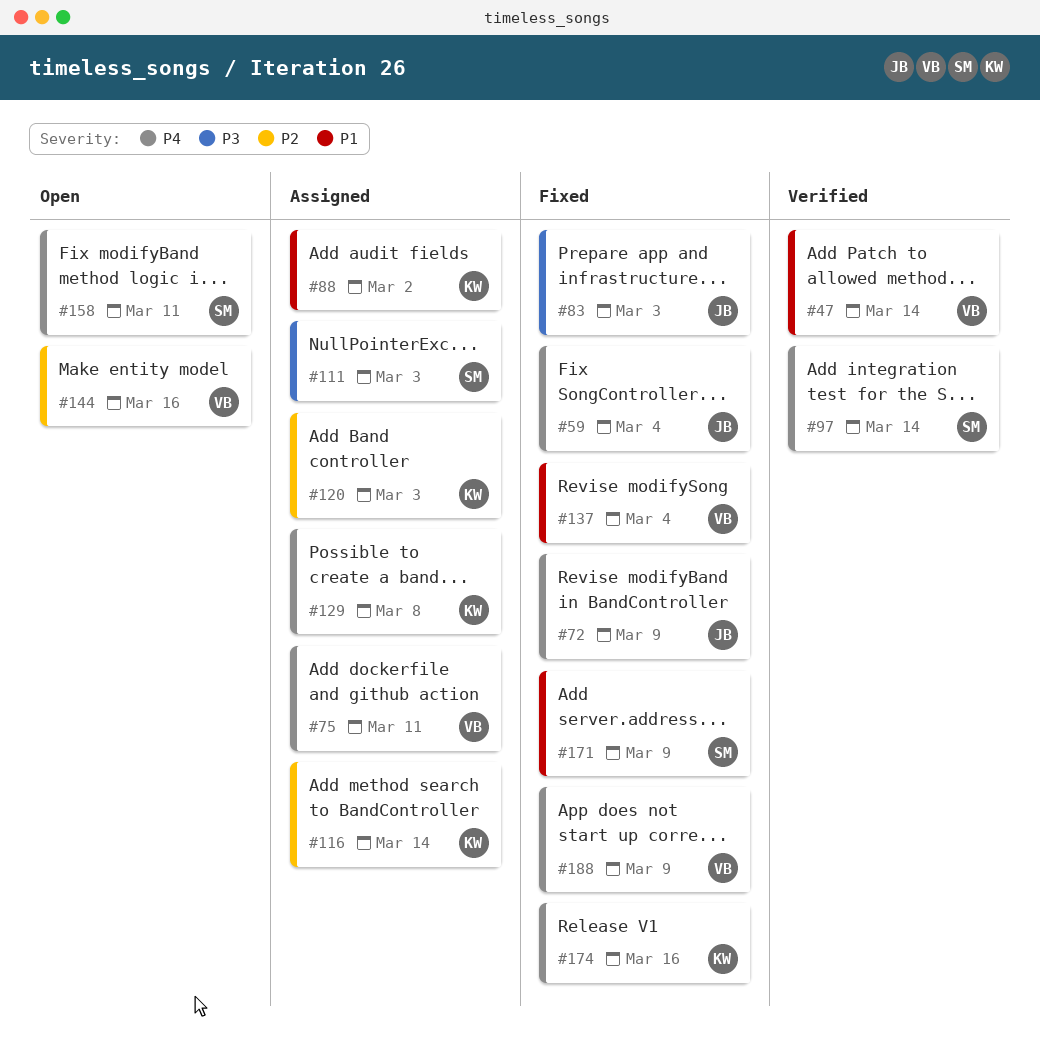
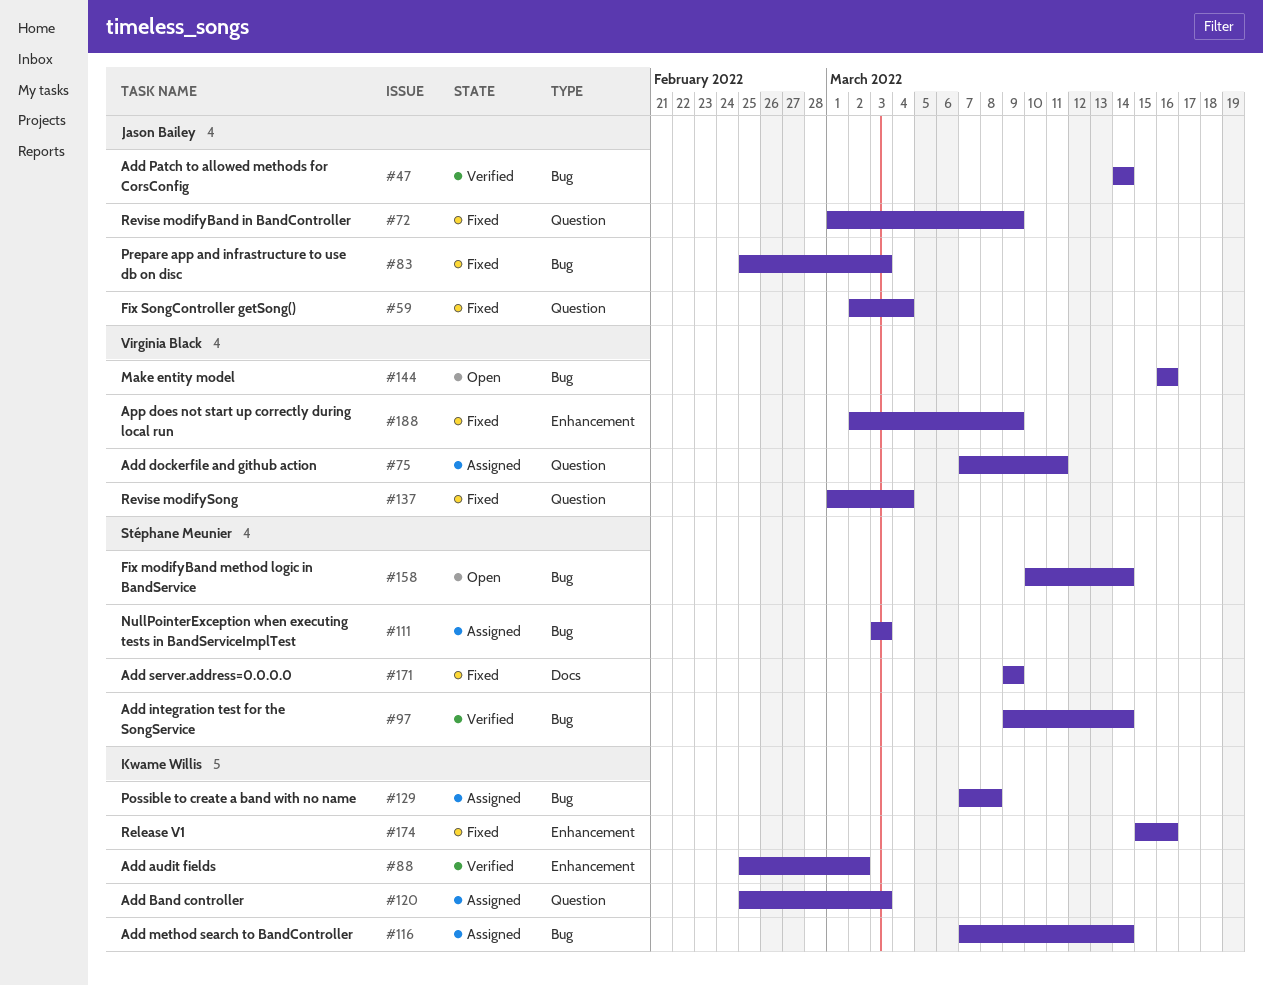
#47, owner: Virginia Black -> Jason Bailey
#88, status: Assigned -> Verified
#158, due: Mar 11 -> Mar 14

